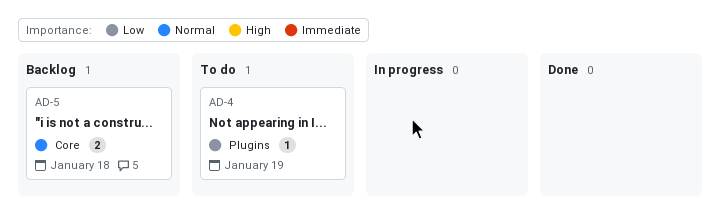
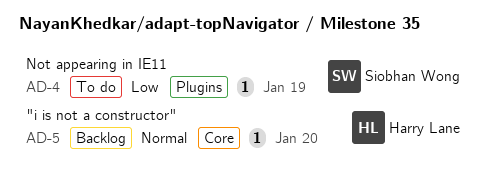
AD-5, estimate: 2 -> 1
AD-5, due: Jan 18 -> Jan 20

